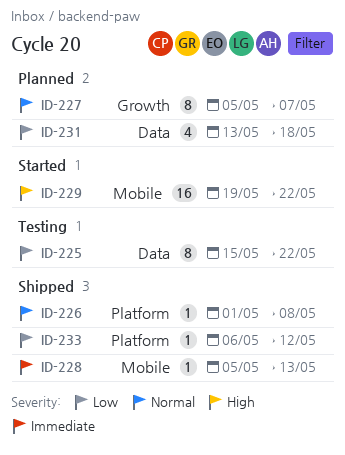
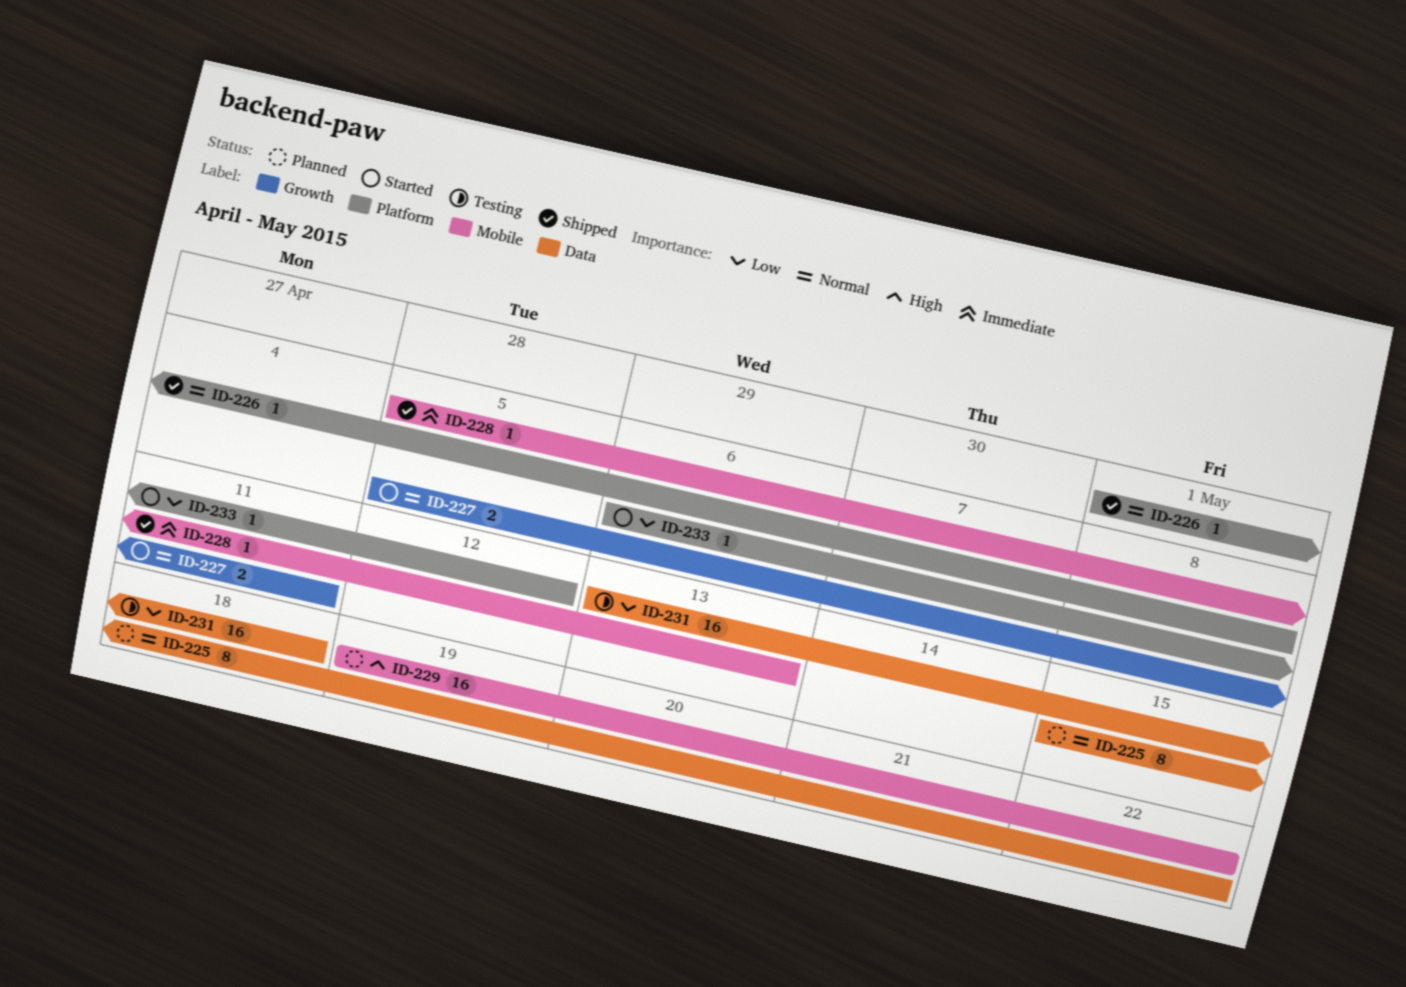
ID-225, status: Testing -> Planned
ID-225, priority: Low -> Normal
ID-227, status: Planned -> Started
ID-227, estimate: 8 -> 2
ID-227, due: May 7 -> May 11
ID-229, status: Started -> Planned
ID-231, status: Planned -> Testing
ID-231, estimate: 4 -> 16
ID-233, status: Shipped -> Started

